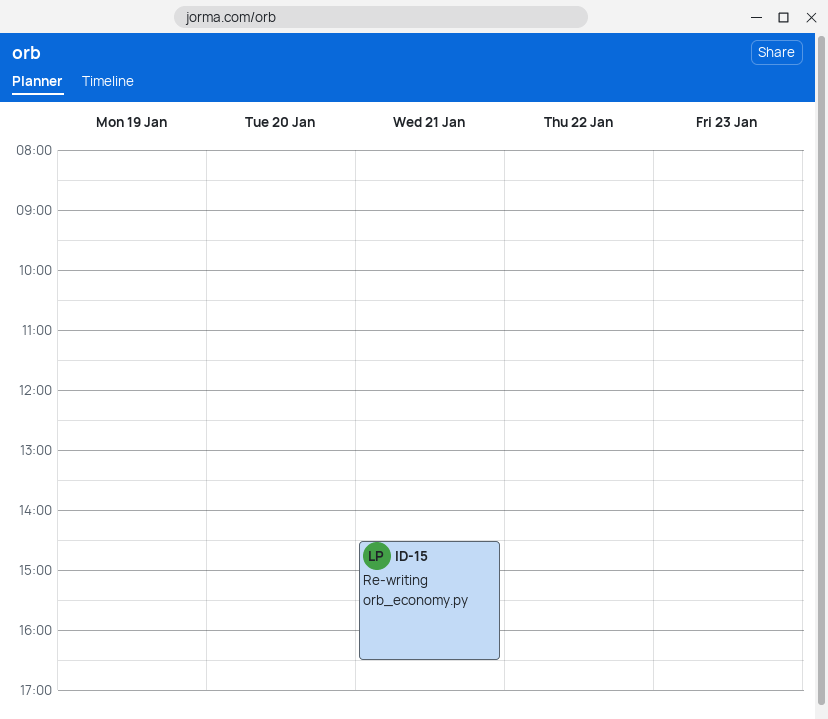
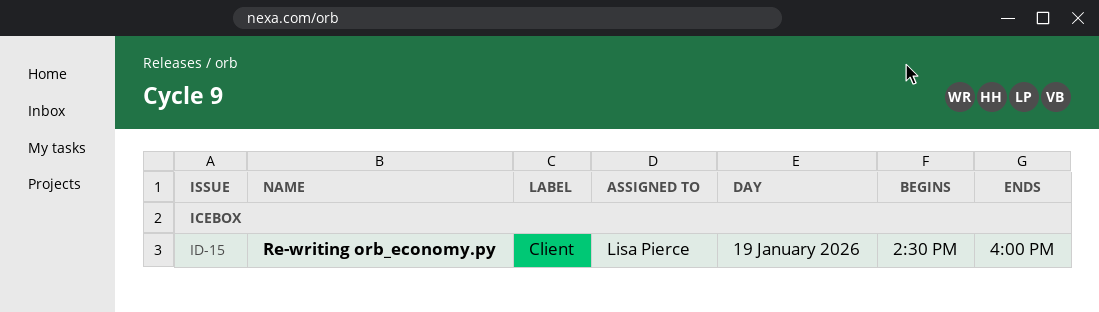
ID-15, day: Jan 21 -> Jan 19
ID-15, ends: 16:30 -> 16:00

